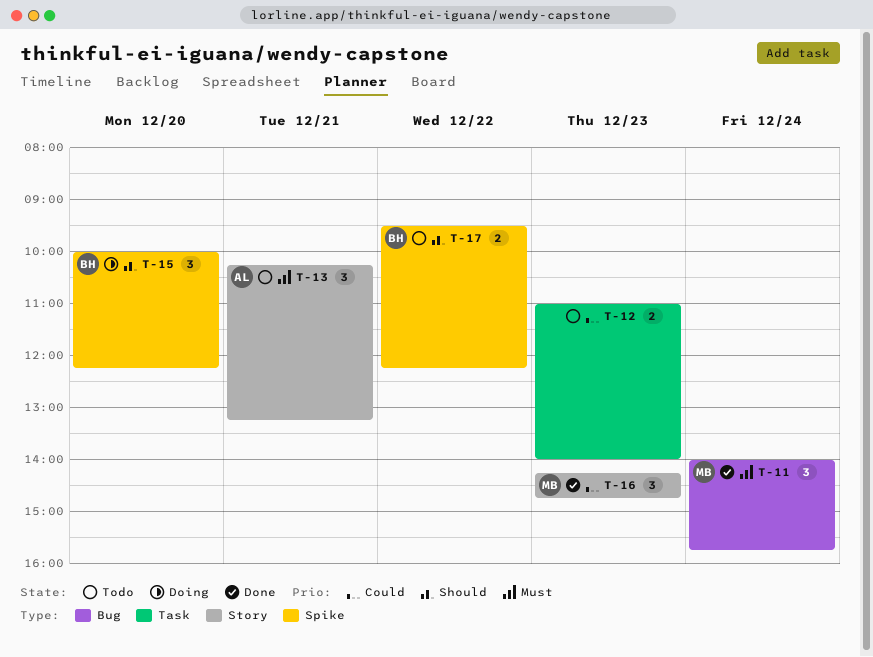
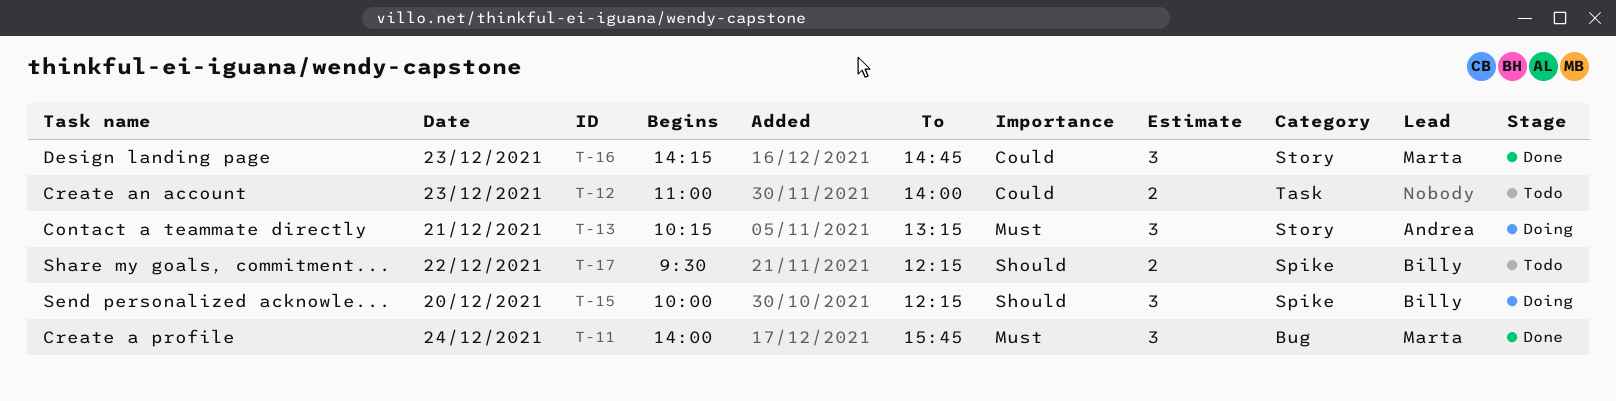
T-13, status: Todo -> Doing

